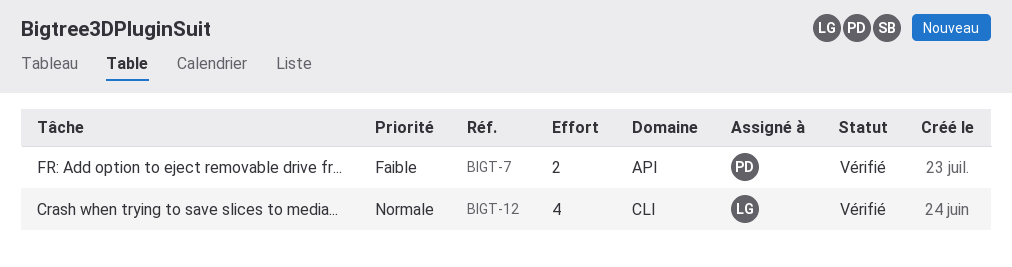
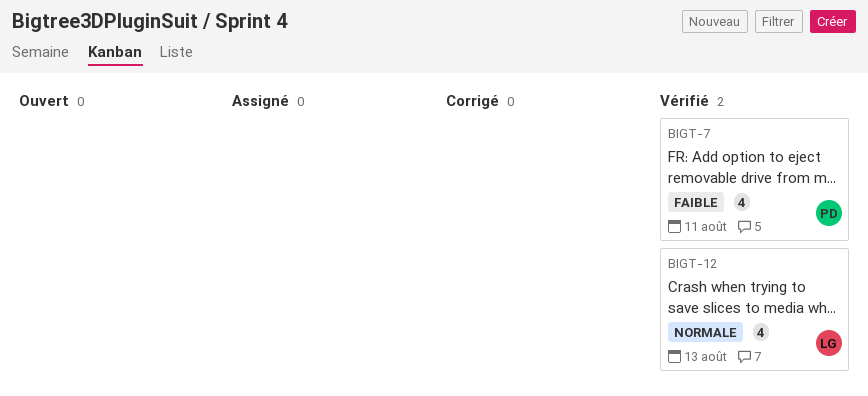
BIGT-7, estimate: 2 -> 4

